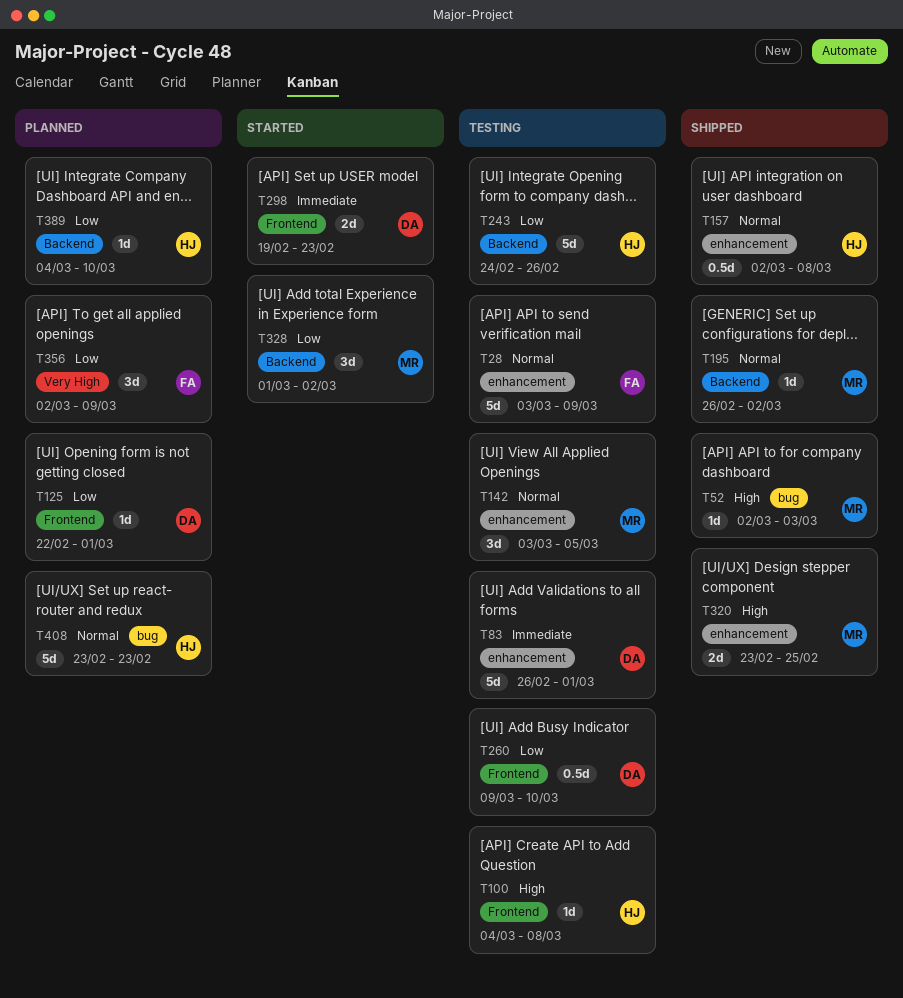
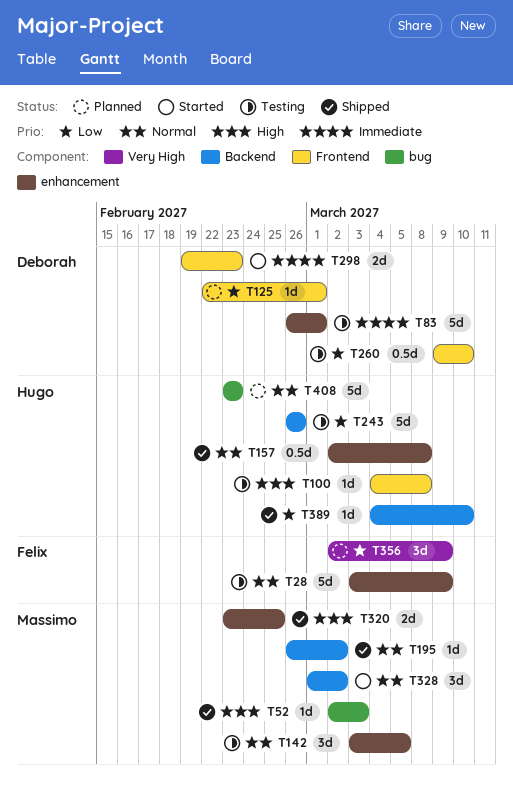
T243, start: Feb 24 -> Feb 26
T328, priority: Low -> Normal
T389, status: Planned -> Shipped

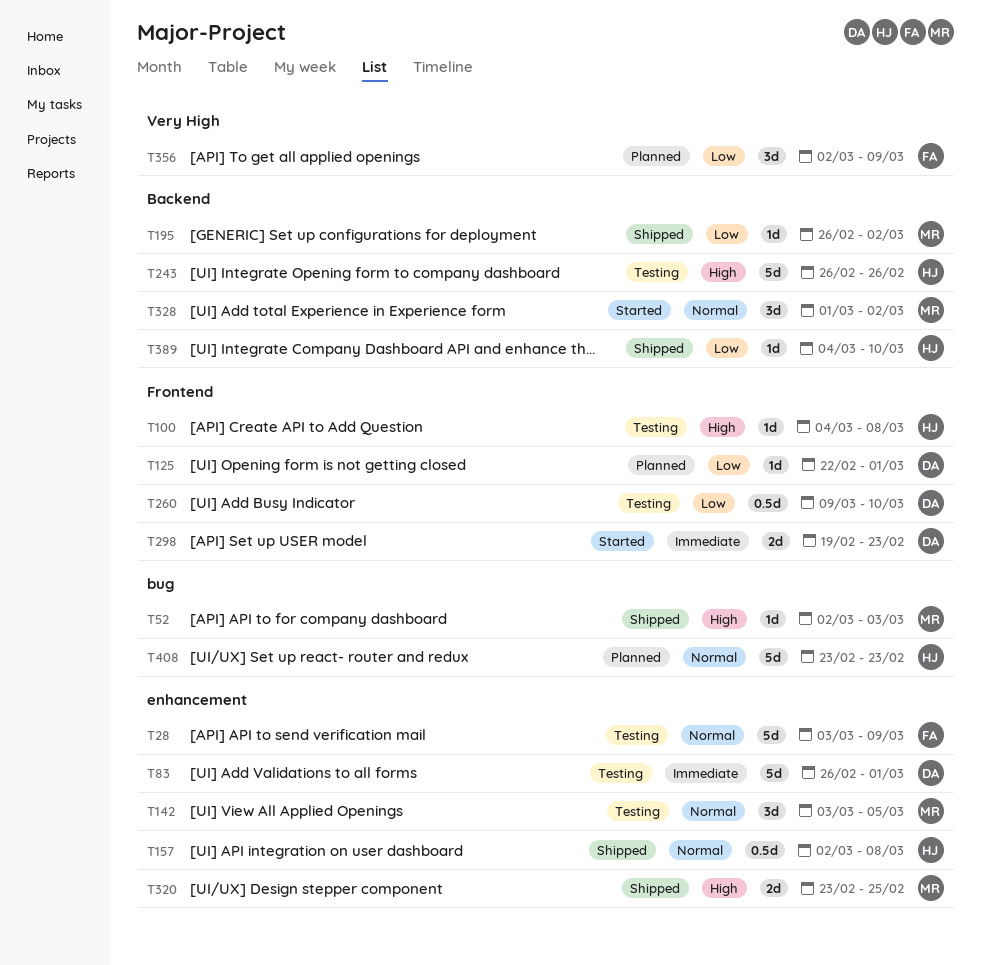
T195, priority: Normal -> Low
T243, priority: Low -> High

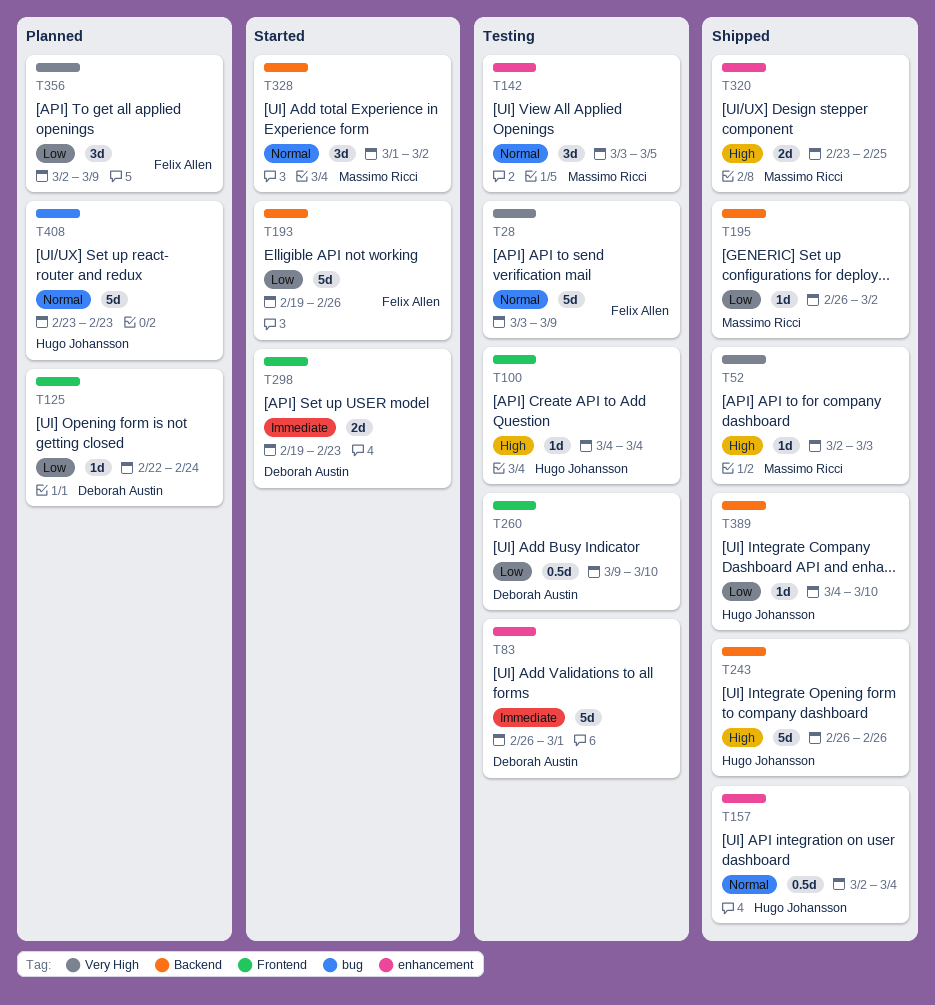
T28, label: enhancement -> Very High
T52, label: bug -> Very High
T100, due: Mar 8 -> Mar 4
T125, due: Mar 1 -> Feb 24
T157, due: Mar 8 -> Mar 4
T193: none -> present
T243, status: Testing -> Shipped

